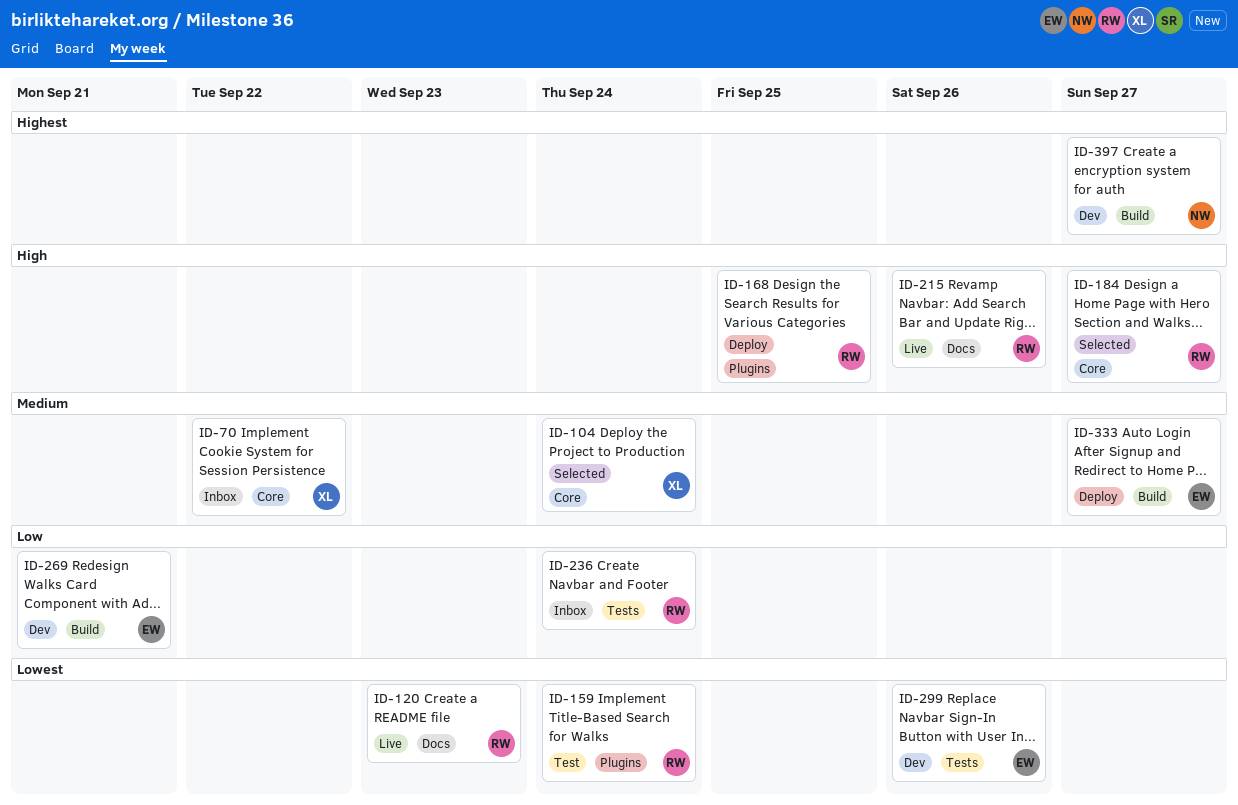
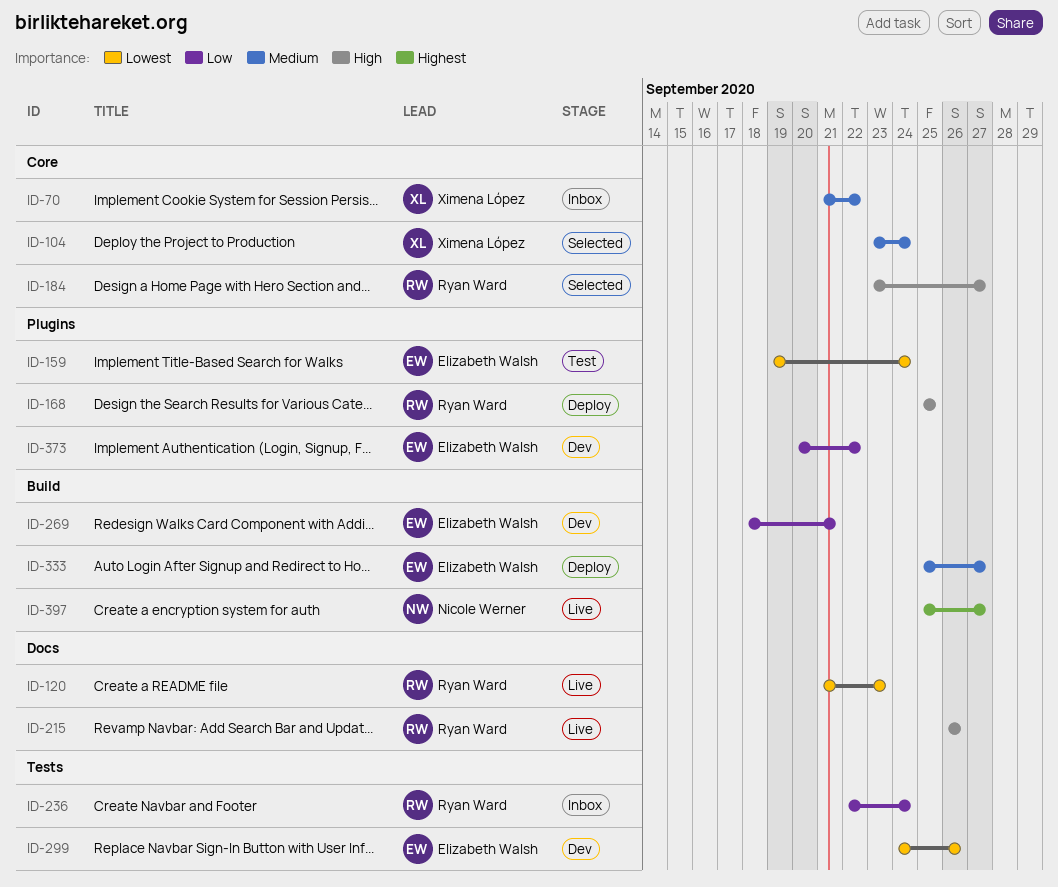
ID-159, owner: Ryan Ward -> Elizabeth Walsh
ID-373: none -> present
ID-397, status: Dev -> Live

